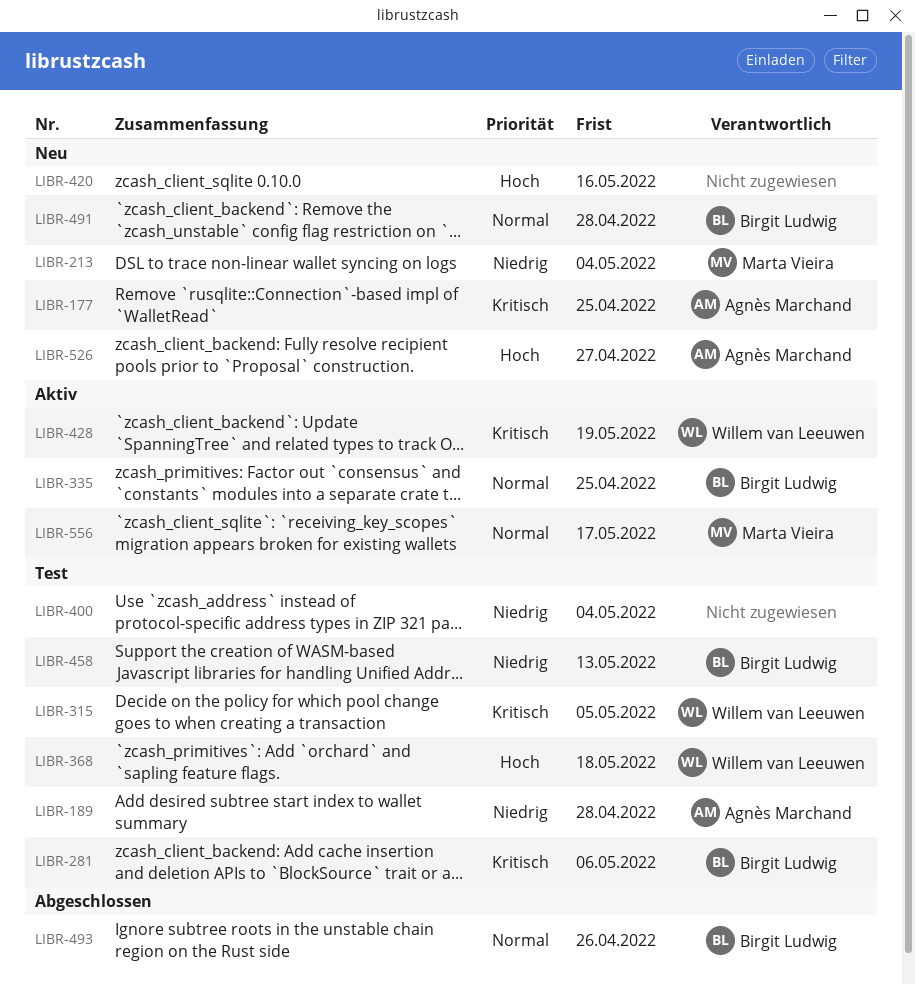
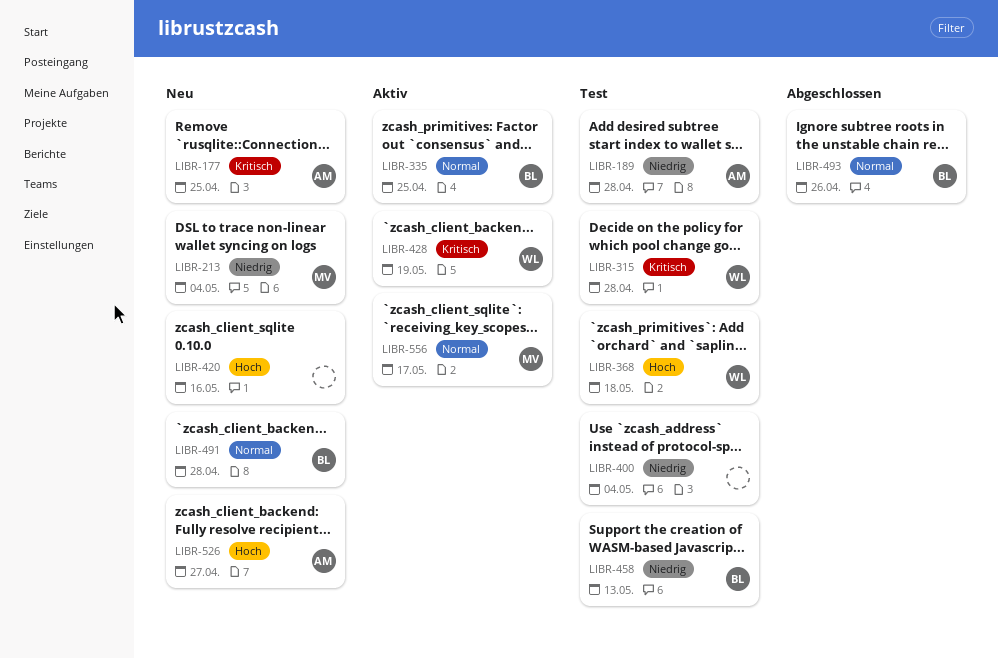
LIBR-281: present -> none
LIBR-315, due: May 5 -> Apr 28

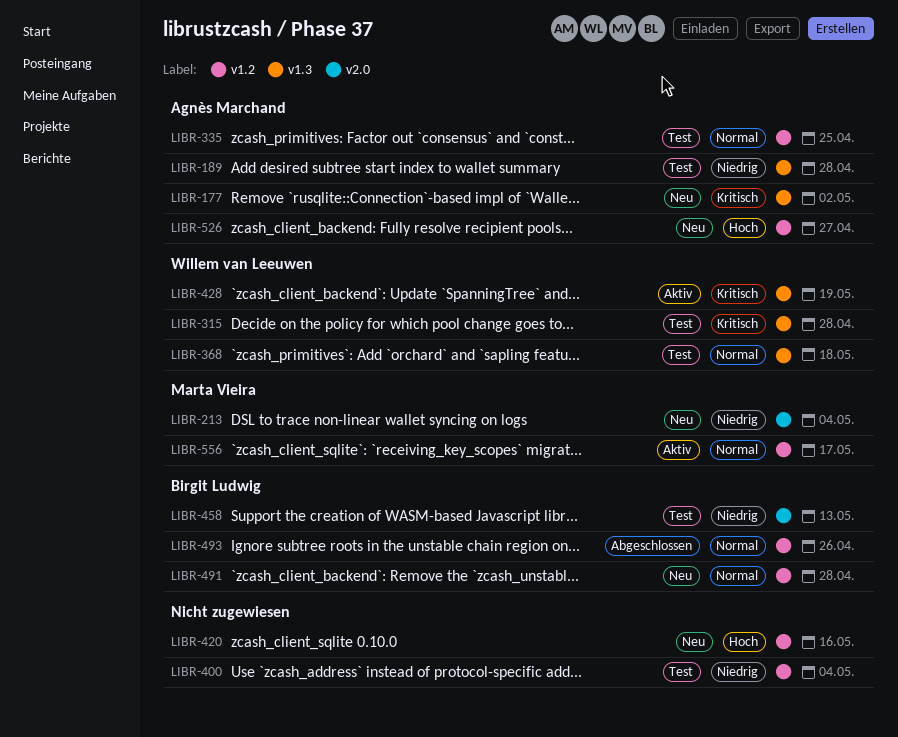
LIBR-177, due: Apr 25 -> May 2
LIBR-335, status: Aktiv -> Test
LIBR-335, owner: Birgit Ludwig -> Agnès Marchand
LIBR-368, priority: Hoch -> Normal

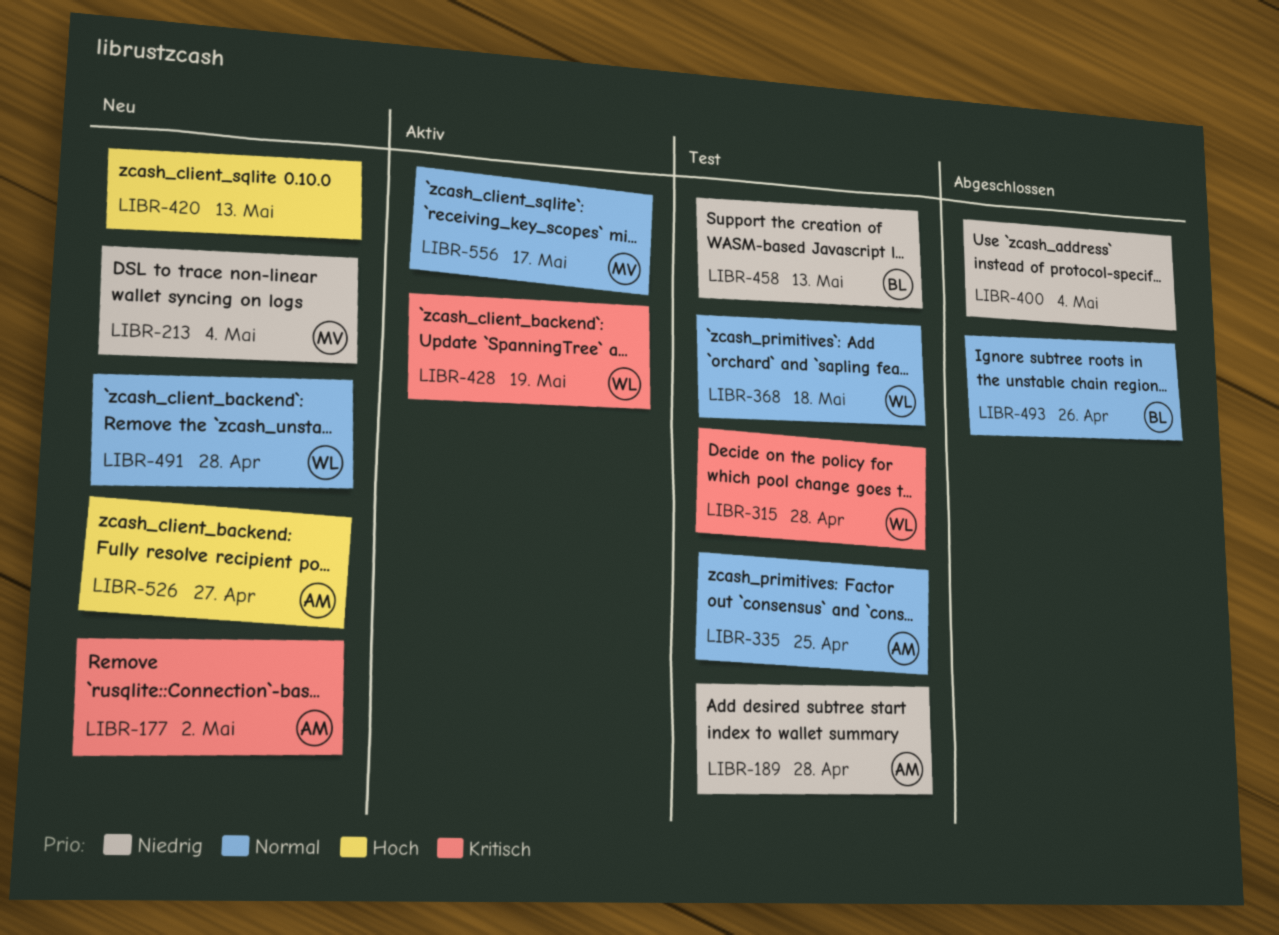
LIBR-400, status: Test -> Abgeschlossen
LIBR-420, due: May 16 -> May 13
LIBR-491, owner: Birgit Ludwig -> Willem van Leeuwen

